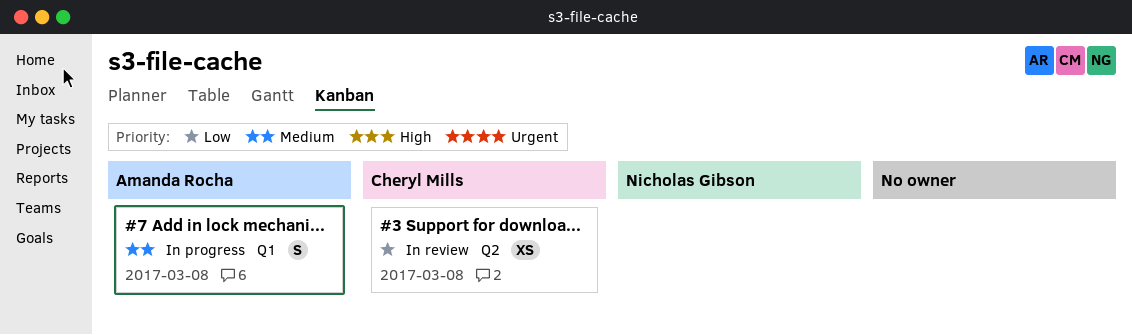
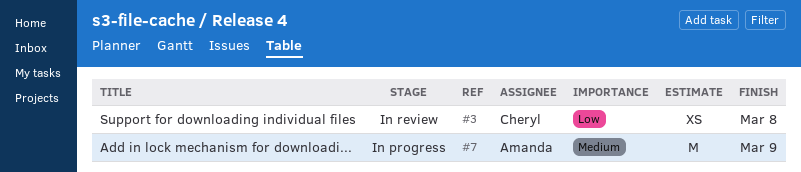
#7, estimate: S -> M
#7, due: Mar 8 -> Mar 9

